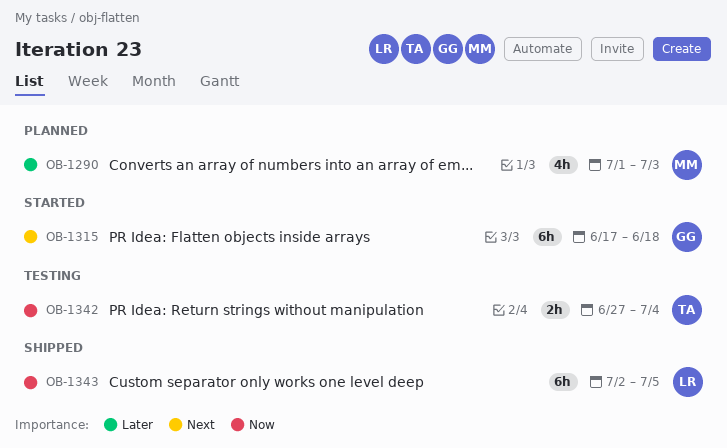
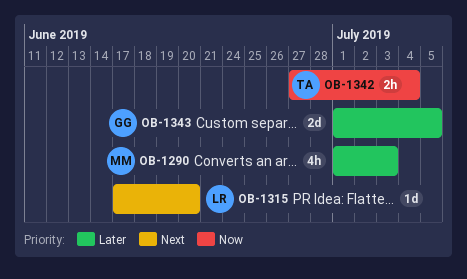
OB-1315, owner: GG -> LR
OB-1315, estimate: 6h -> 1d
OB-1315, due: Jun 18 -> Jun 20
OB-1343, owner: LR -> GG
OB-1343, priority: Now -> Later
OB-1343, estimate: 6h -> 2d
OB-1343, start: Jul 2 -> Jul 1

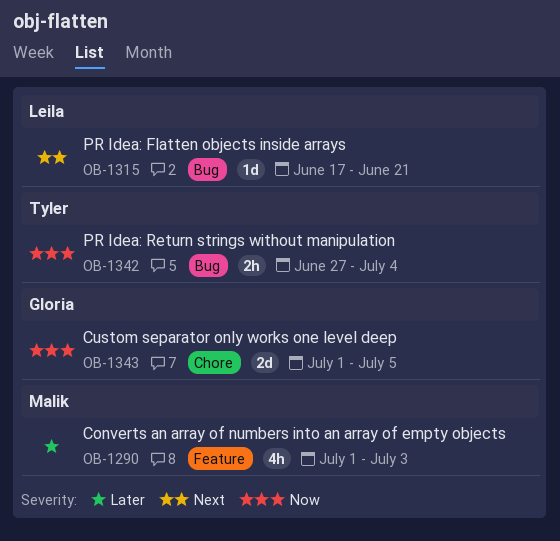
OB-1315, due: Jun 20 -> Jun 21
OB-1343, priority: Later -> Now

